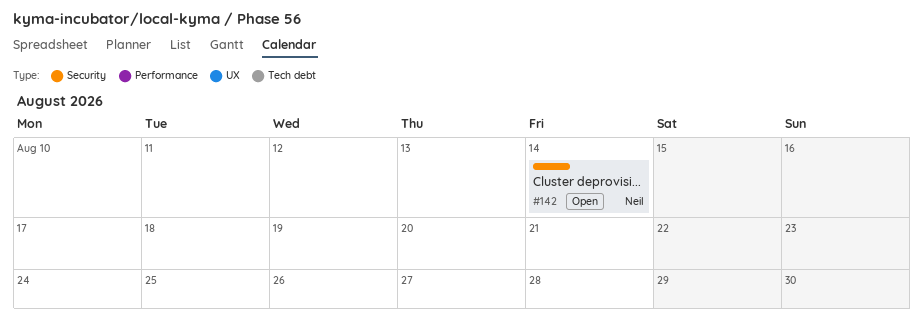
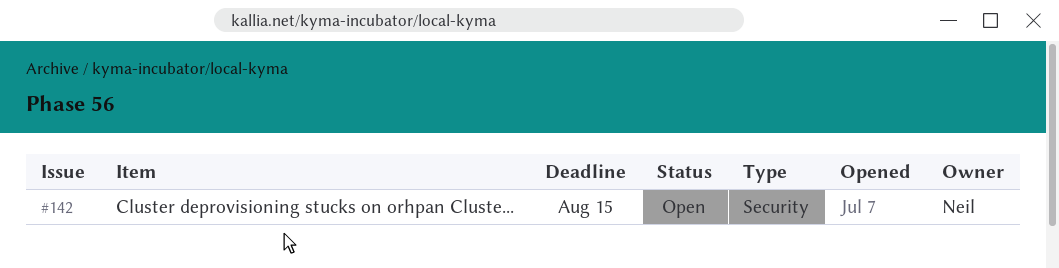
#142, due: Aug 14 -> Aug 15

